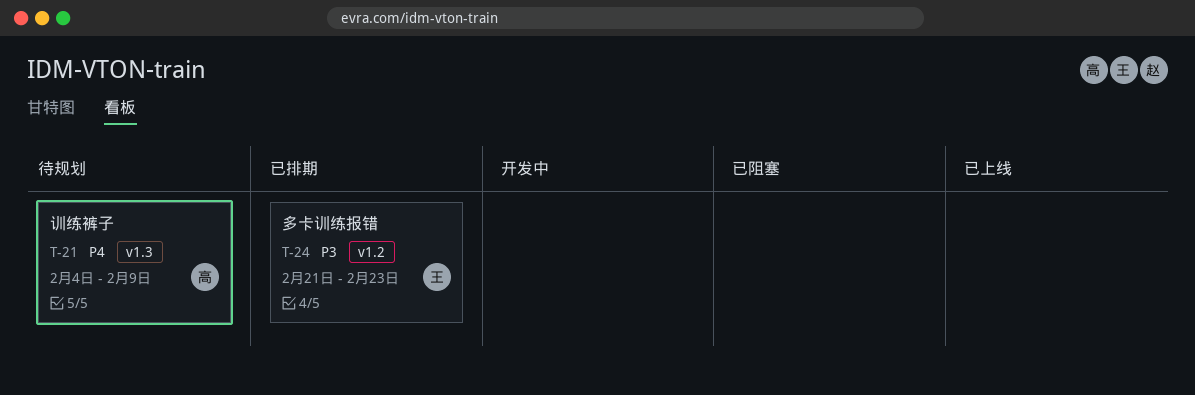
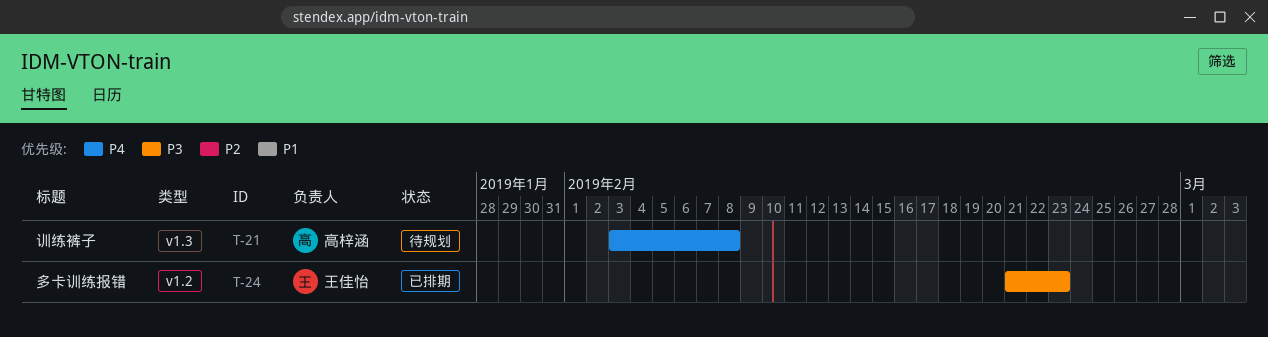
T-21, start: Feb 4 -> Feb 3
T-21, due: Feb 9 -> Feb 8

